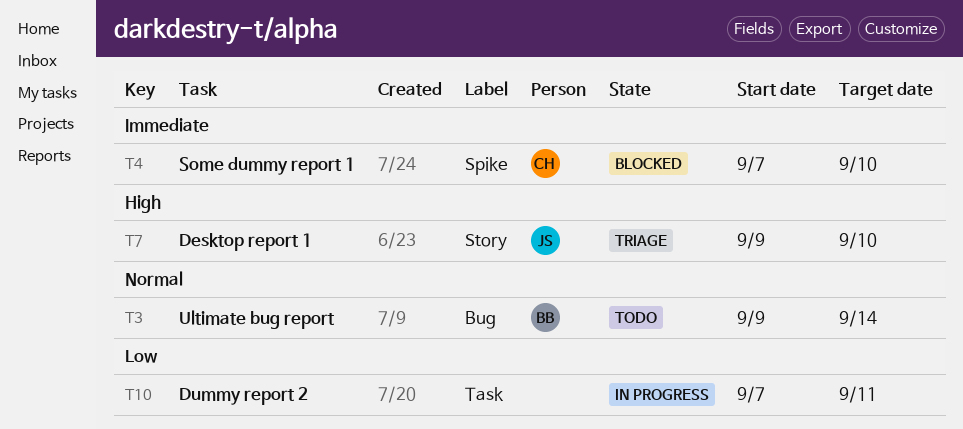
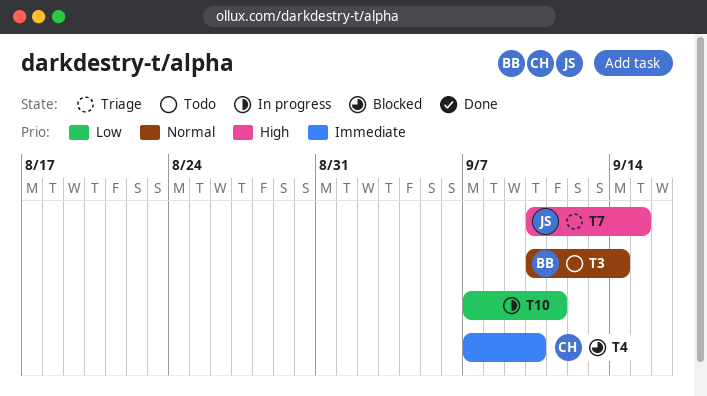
T3, start: Sep 9 -> Sep 10
T7, start: Sep 9 -> Sep 10
T7, due: Sep 10 -> Sep 15

